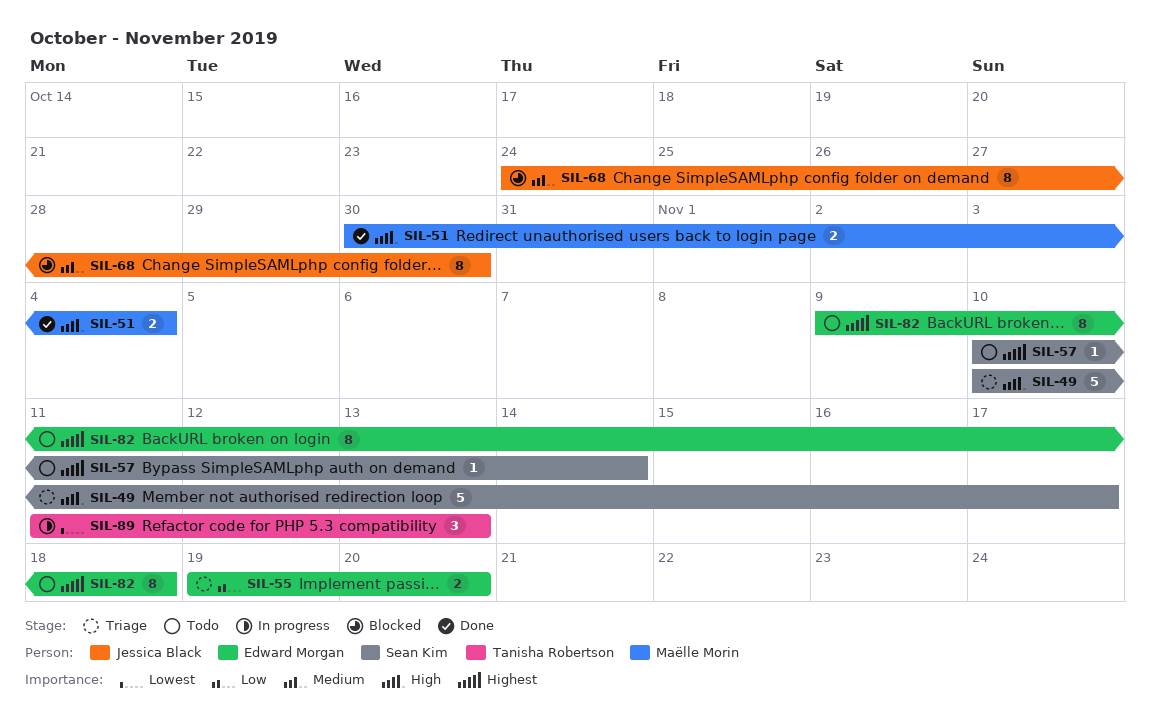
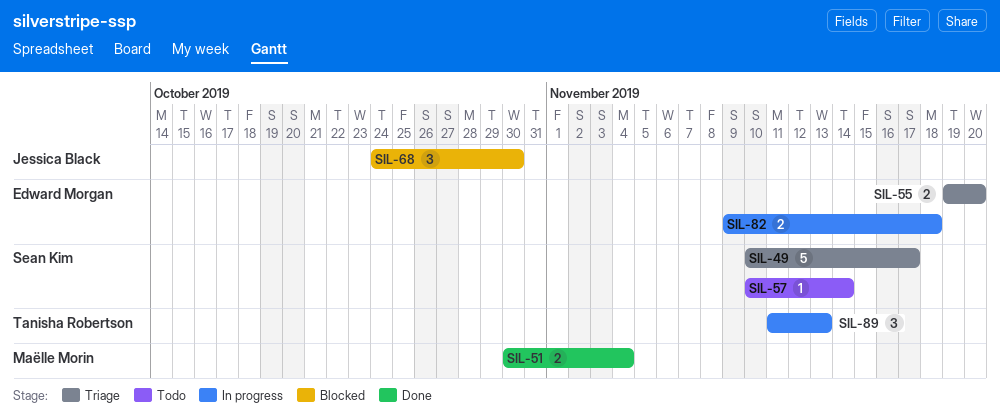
SIL-68, estimate: 8 -> 3
SIL-82, status: Todo -> In progress
SIL-82, estimate: 8 -> 2

